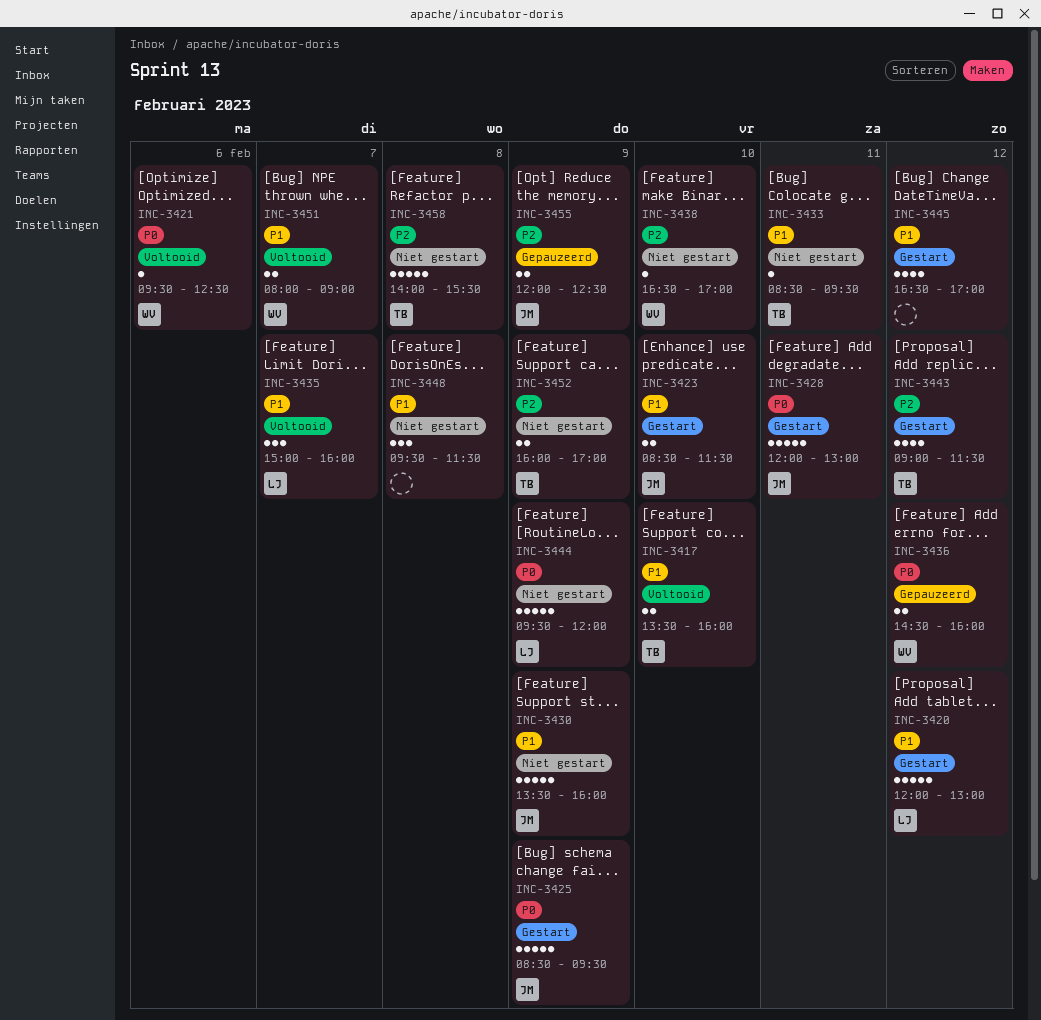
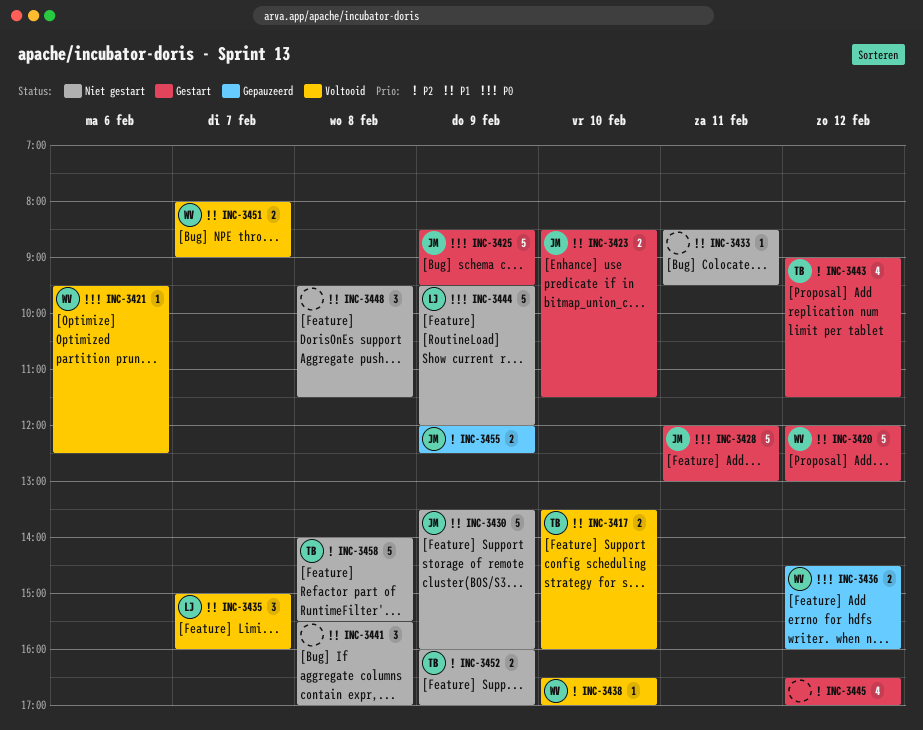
INC-3420, owner: LJ -> WV
INC-3433, owner: TB -> none
INC-3438, status: Niet gestart -> Voltooid
INC-3441: none -> present
INC-3445, priority: P1 -> P2

